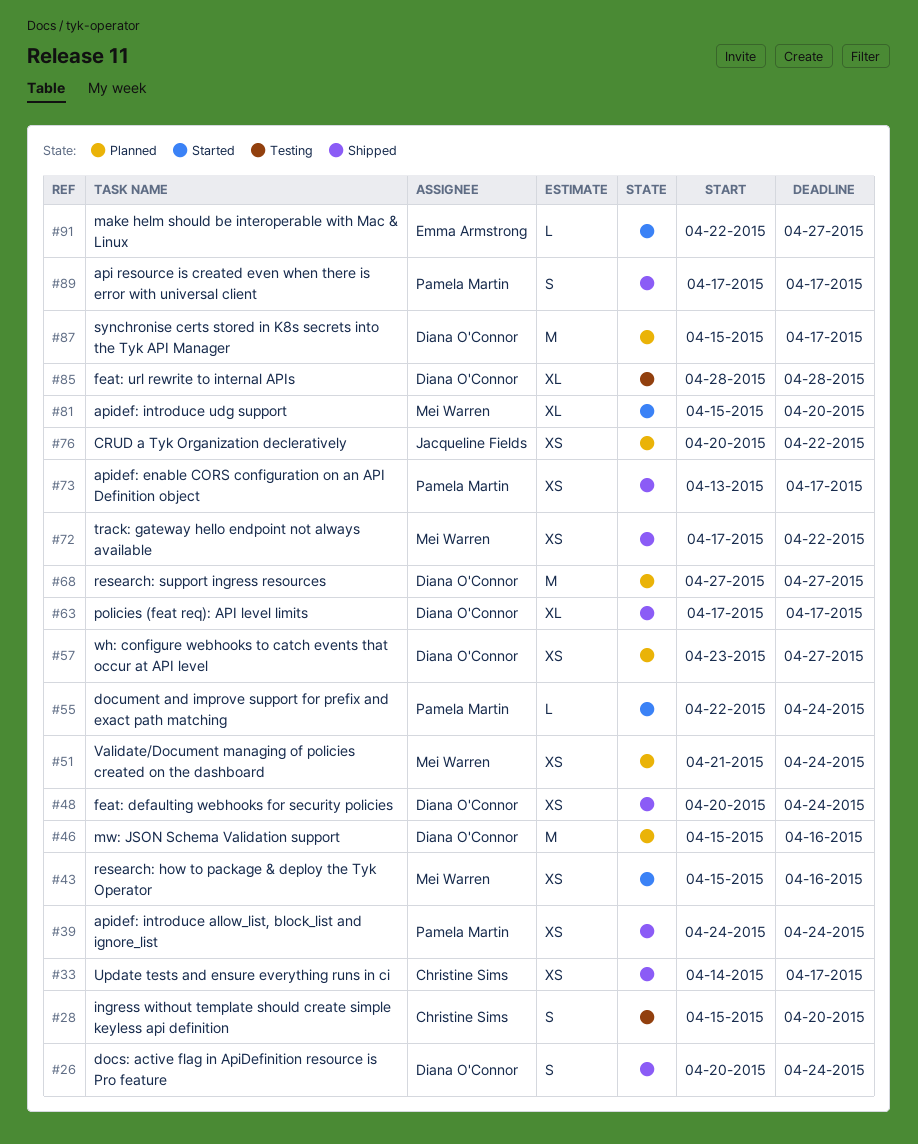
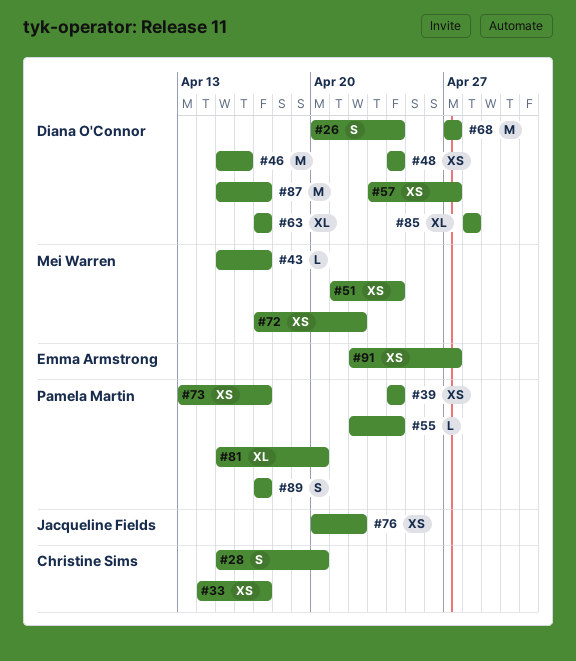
#43, estimate: XS -> L
#43, due: Apr 16 -> Apr 17
#48, start: Apr 20 -> Apr 24
#81, owner: Mei Warren -> Pamela Martin
#91, estimate: L -> XS

